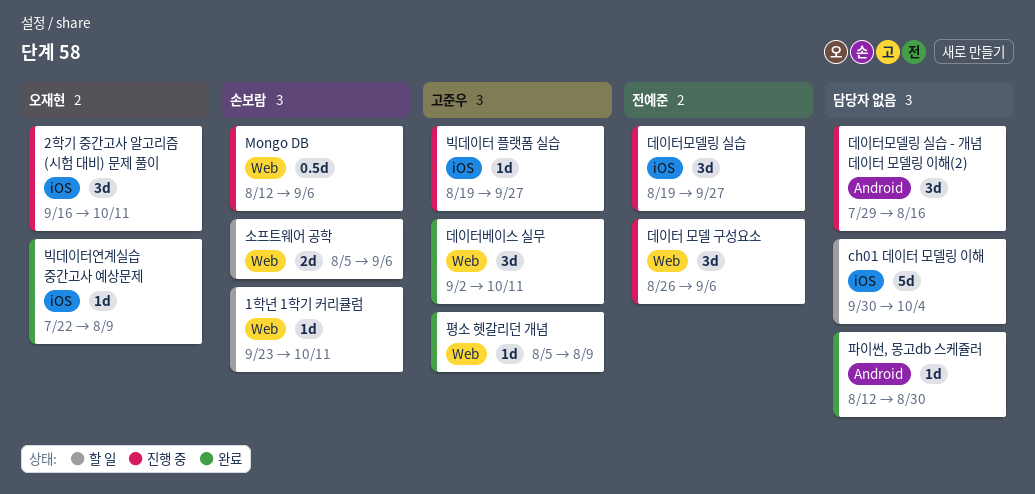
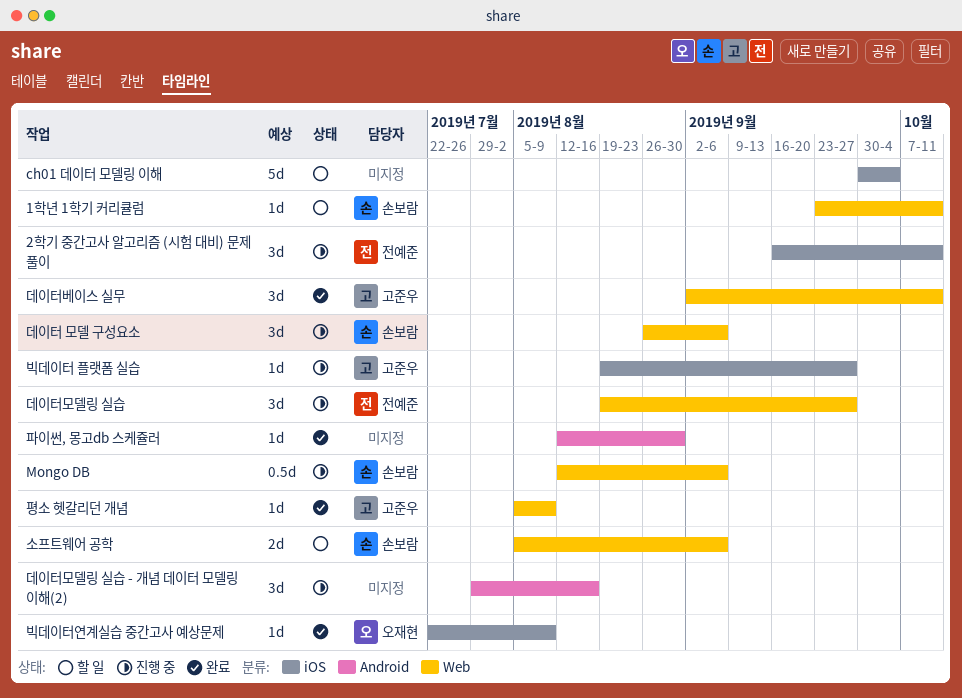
2학기 중간고사 알고리즘 (시험 대비) 문제 풀이, owner: 오재현 -> 전예준
데이터 모델 구성요소, owner: 전예준 -> 손보람
데이터모델링 실습, label: iOS -> Web

